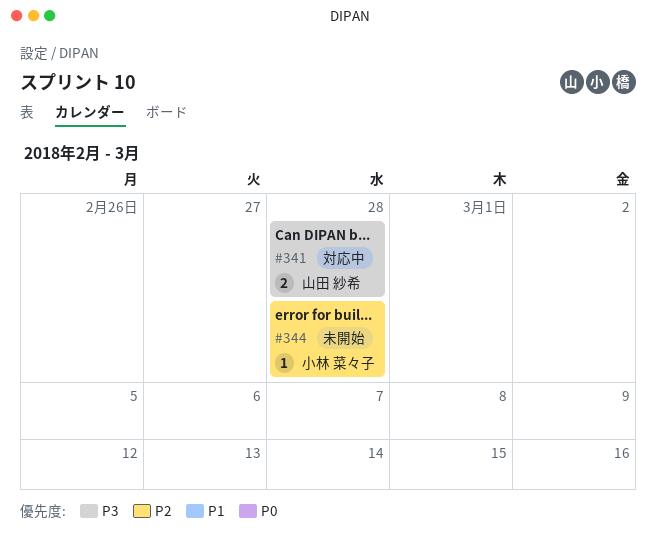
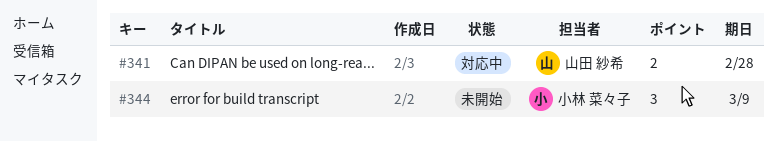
#344, estimate: 1 -> 3
#344, due: Feb 28 -> Mar 9

